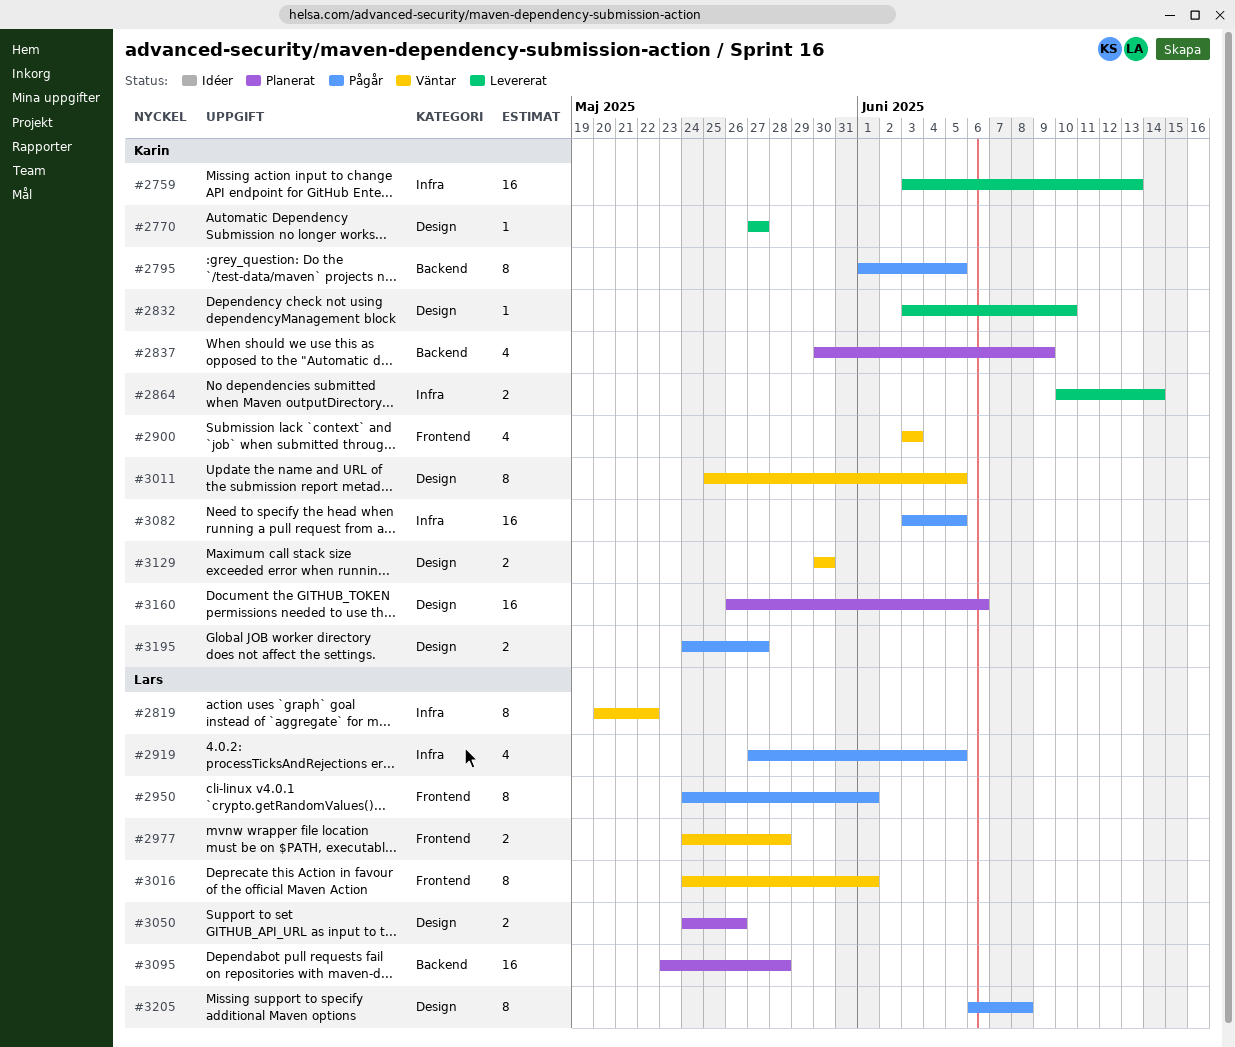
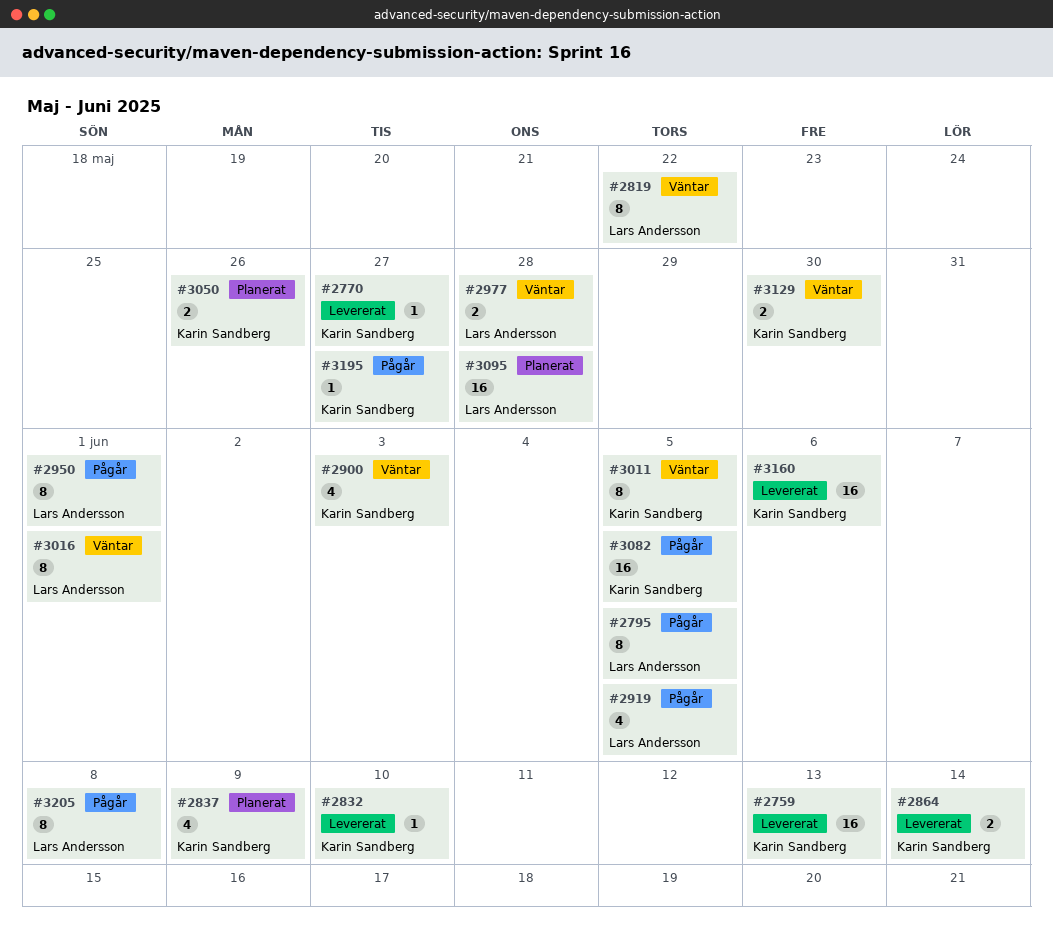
#2795, owner: Karin Sandberg -> Lars Andersson
#3050, owner: Lars Andersson -> Karin Sandberg
#3160, status: Planerat -> Levererat
#3195, estimate: 2 -> 1

